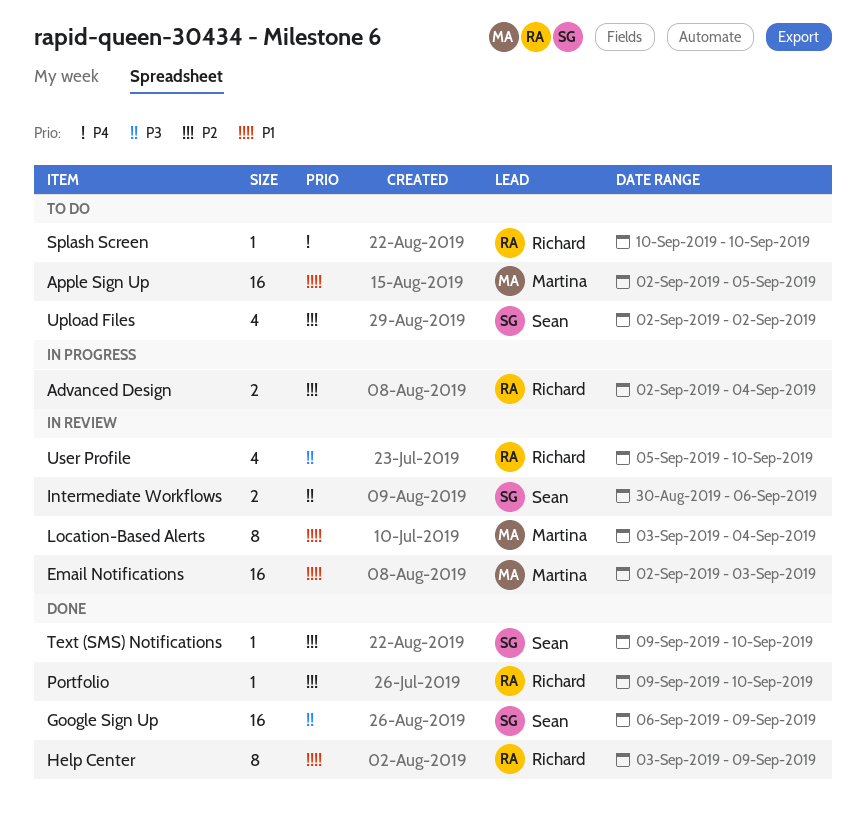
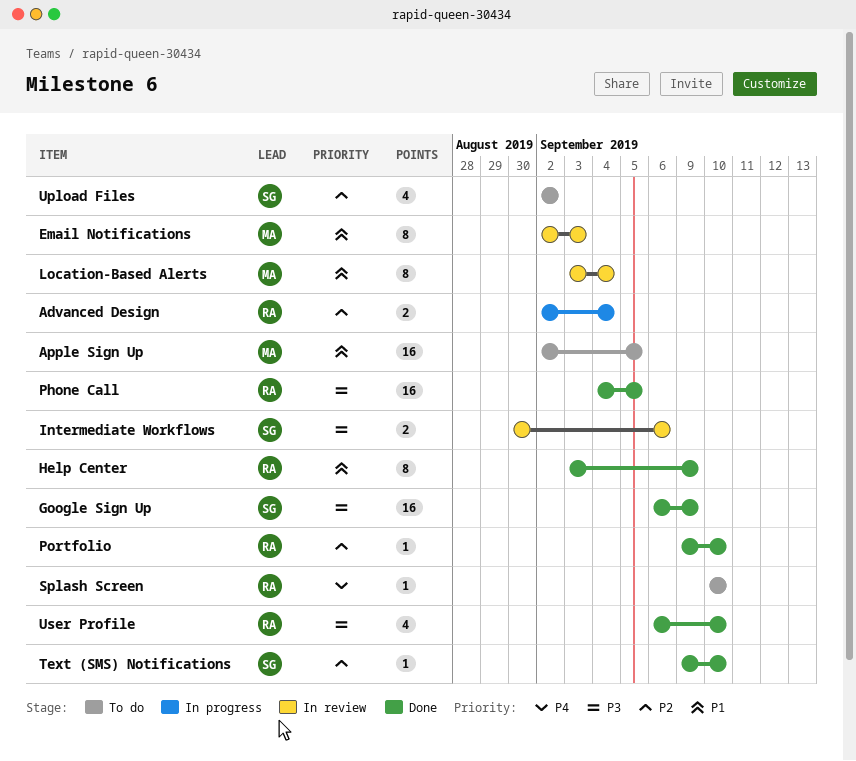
Email Notifications, estimate: 16 -> 8
Phone Call: none -> present
User Profile, status: In review -> Done
User Profile, start: Sep 5 -> Sep 6

